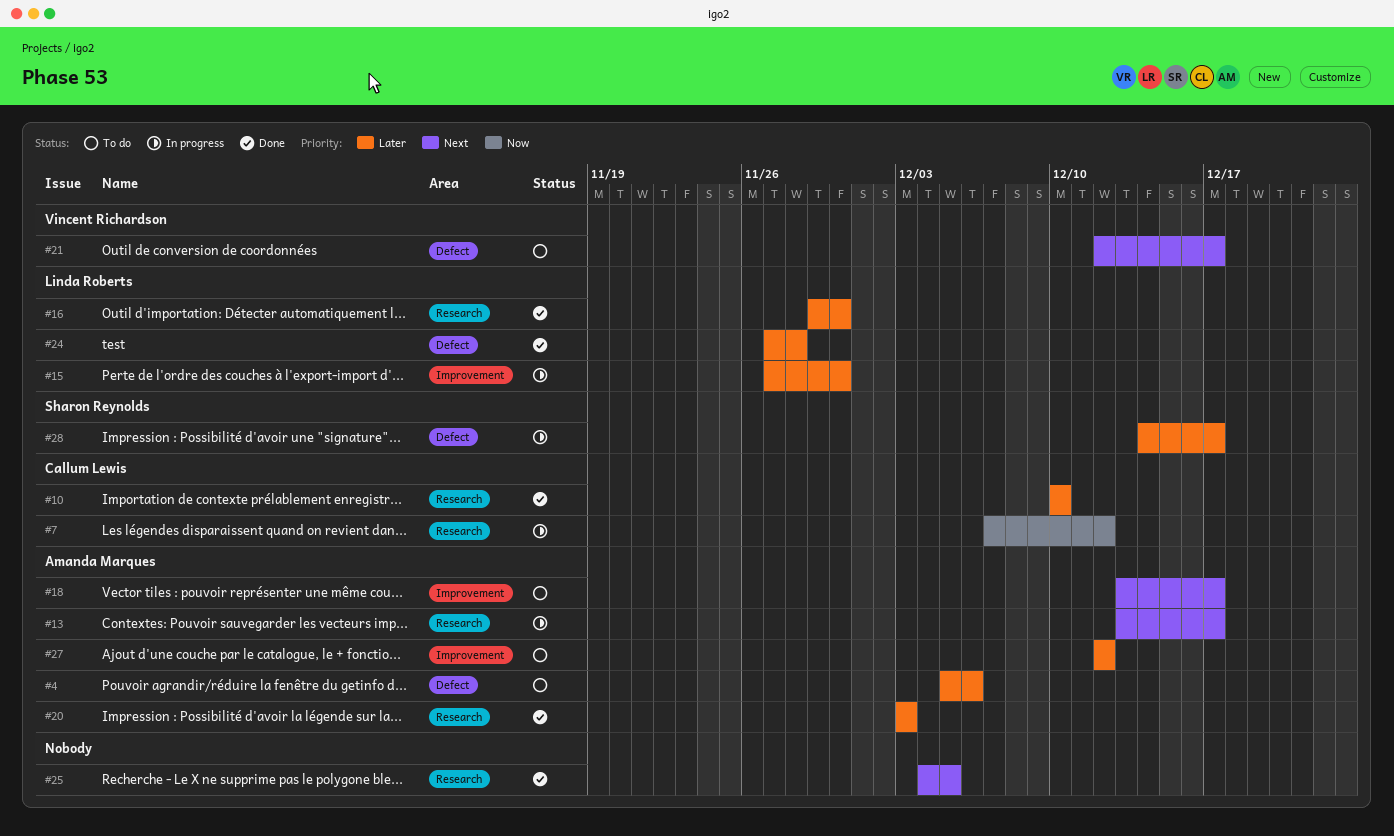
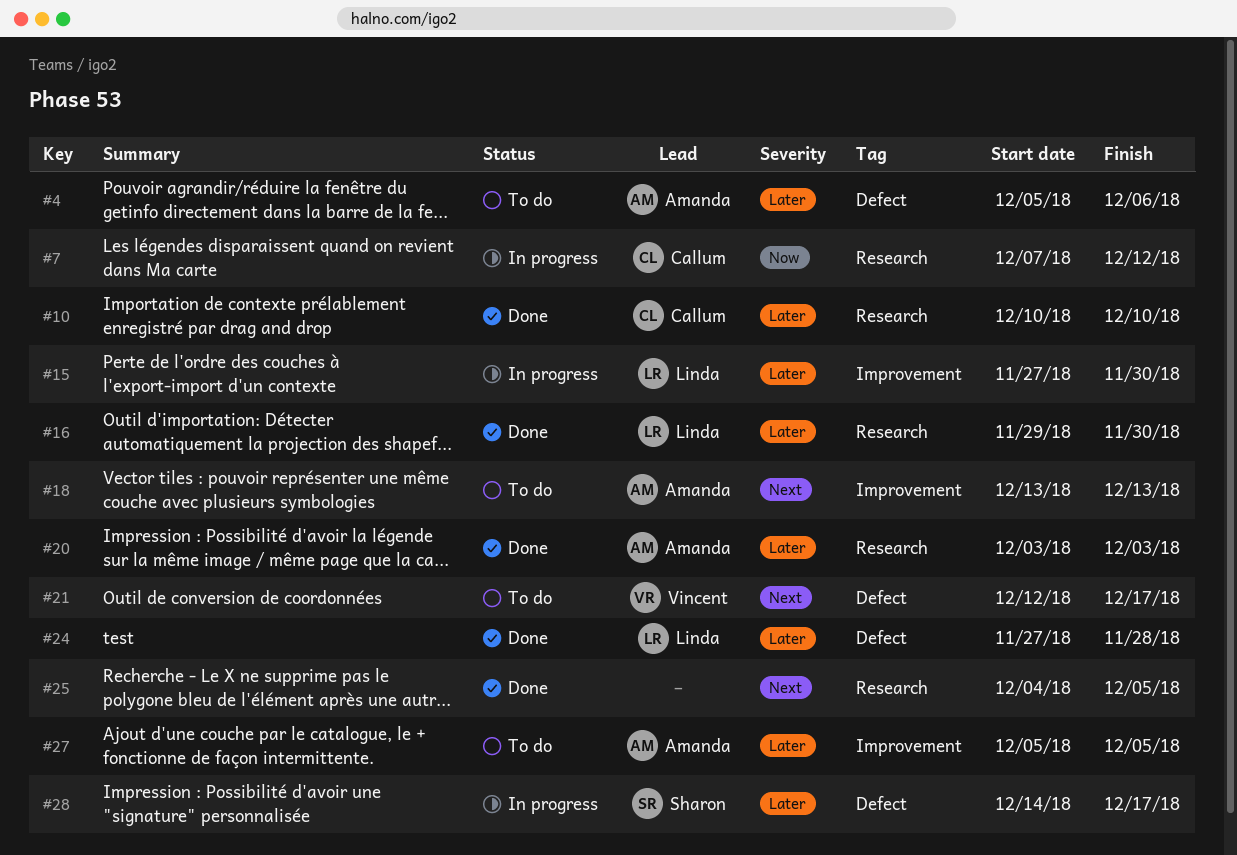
#13: present -> none
#18, due: Dec 17 -> Dec 13
#27, start: Dec 12 -> Dec 5
#27, due: Dec 12 -> Dec 5

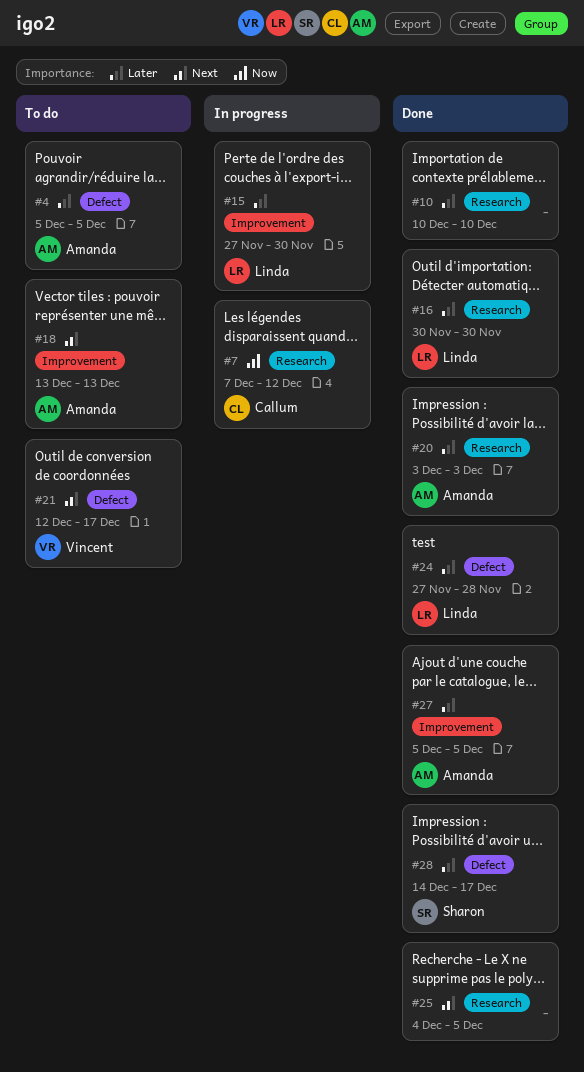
#4, due: Dec 6 -> Dec 5
#10, owner: Callum -> none
#16, start: Nov 29 -> Nov 30
#27, status: To do -> Done
#28, status: In progress -> Done

